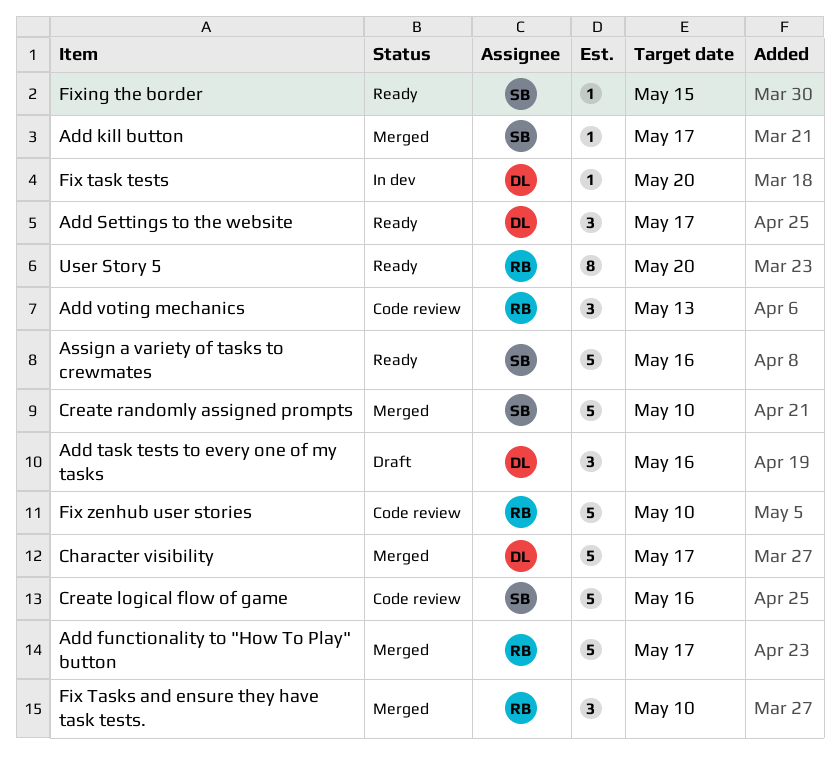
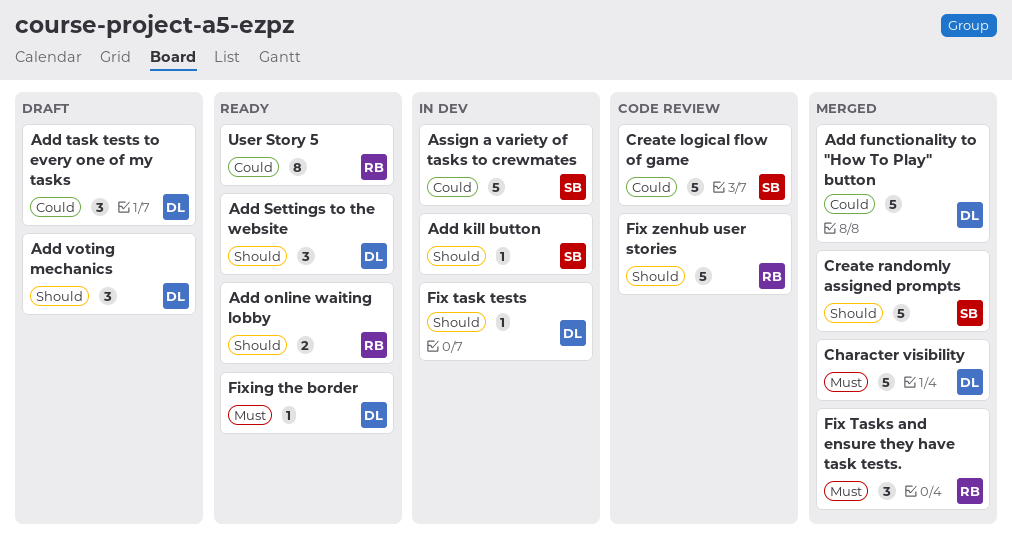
Add functionality to "How To Play" button, owner: RB -> DL
Add kill button, status: Merged -> In dev
Add online waiting lobby: none -> present
Add voting mechanics, status: Code review -> Draft
Add voting mechanics, owner: RB -> DL
Assign a variety of tasks to crewmates, status: Ready -> In dev
Fixing the border, owner: SB -> DL

